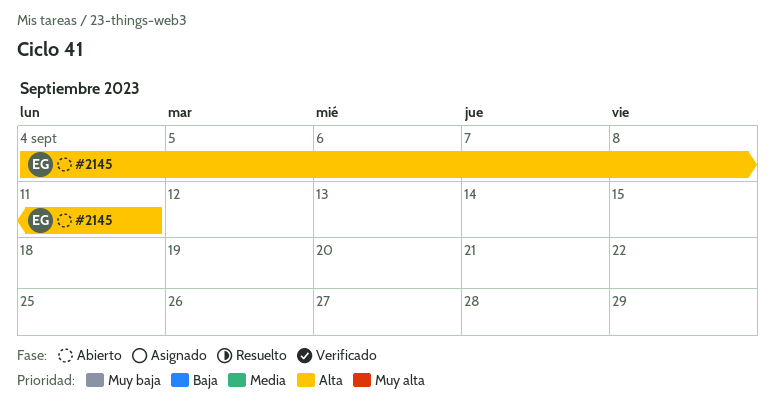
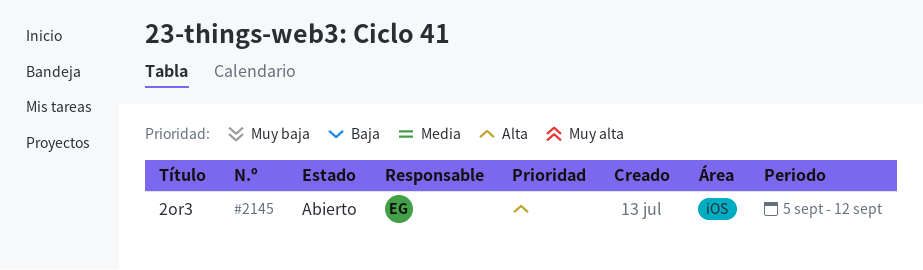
#2145, start: Sep 4 -> Sep 5
#2145, due: Sep 11 -> Sep 12

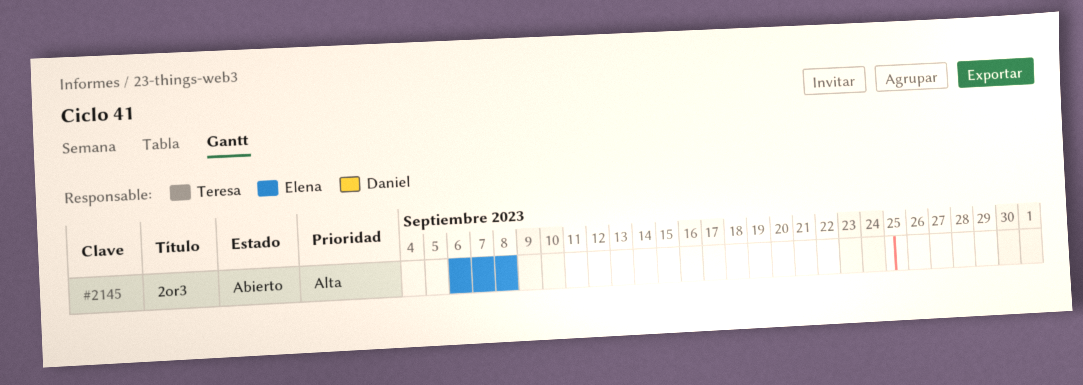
#2145, start: Sep 5 -> Sep 6
#2145, due: Sep 12 -> Sep 8

